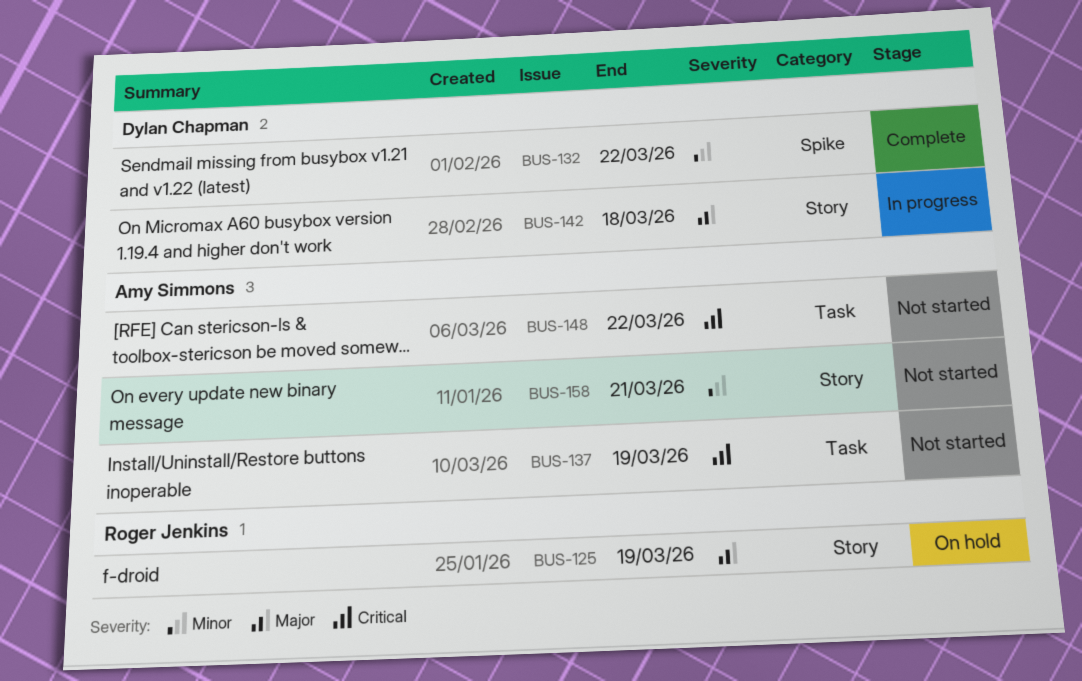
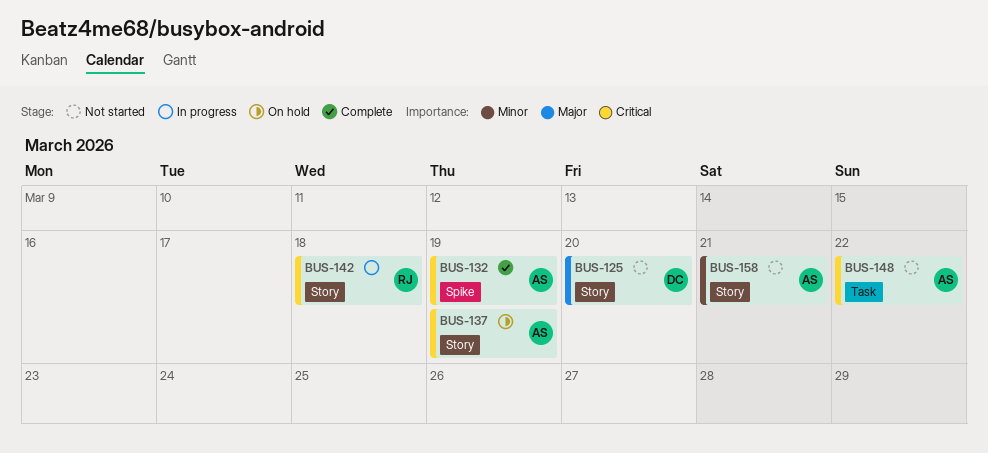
BUS-125, status: On hold -> Not started
BUS-125, owner: Roger Jenkins -> Dylan Chapman
BUS-125, due: Mar 19 -> Mar 20
BUS-132, owner: Dylan Chapman -> Amy Simmons
BUS-132, priority: Minor -> Critical
BUS-132, due: Mar 22 -> Mar 19
BUS-137, status: Not started -> On hold
BUS-137, label: Task -> Story
BUS-142, owner: Dylan Chapman -> Roger Jenkins
BUS-142, priority: Major -> Critical

